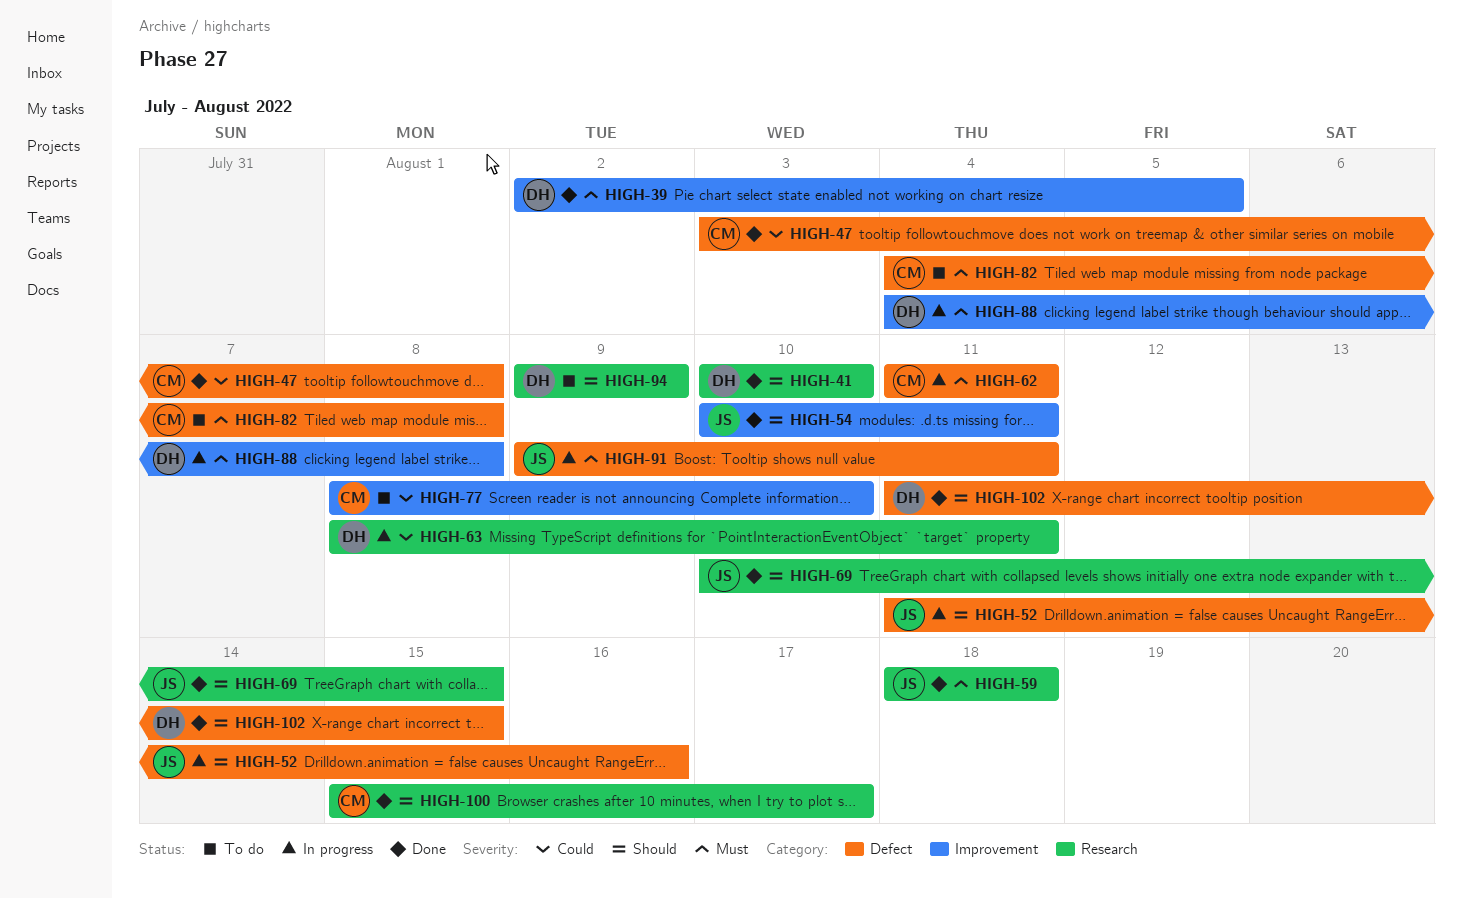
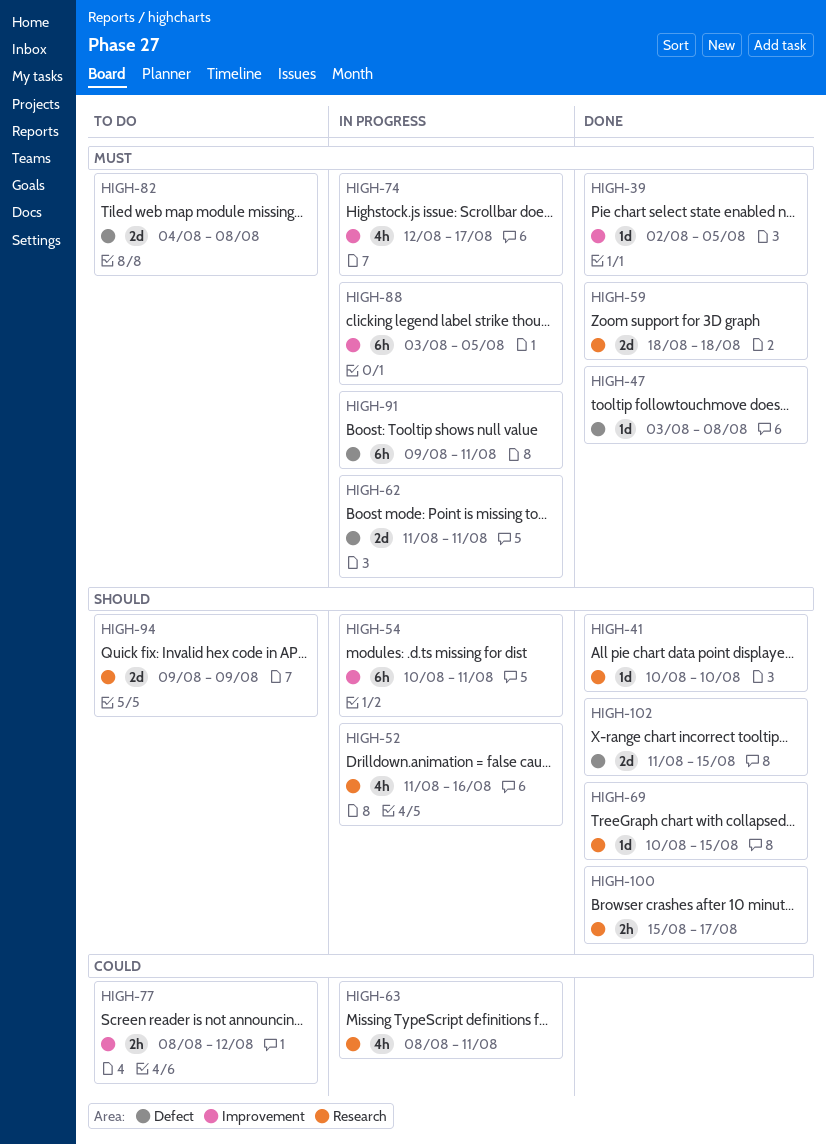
HIGH-47, priority: Could -> Must
HIGH-52, label: Defect -> Research
HIGH-54, status: Done -> In progress
HIGH-74: none -> present
HIGH-77, due: Aug 10 -> Aug 12
HIGH-88, start: Aug 4 -> Aug 3
HIGH-88, due: Aug 8 -> Aug 5

